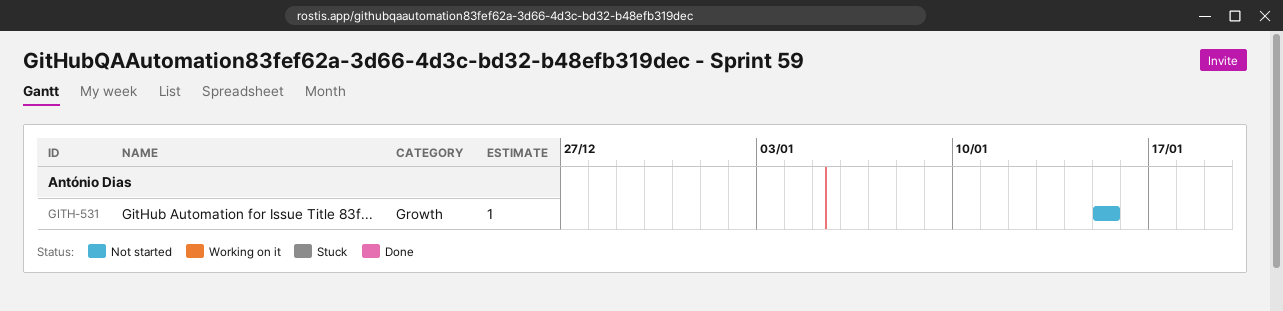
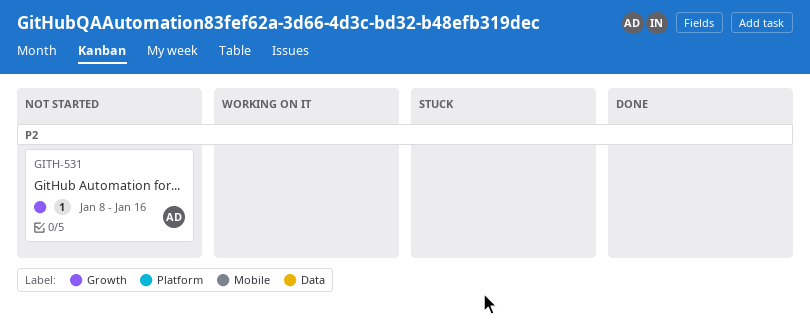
GITH-531, start: Jan 15 -> Jan 8
GITH-531, due: Jan 15 -> Jan 16

